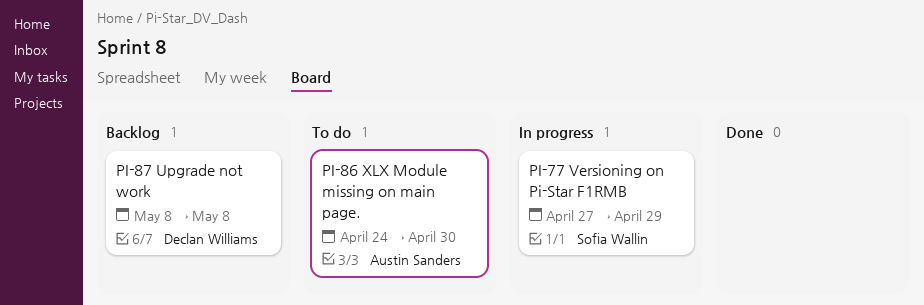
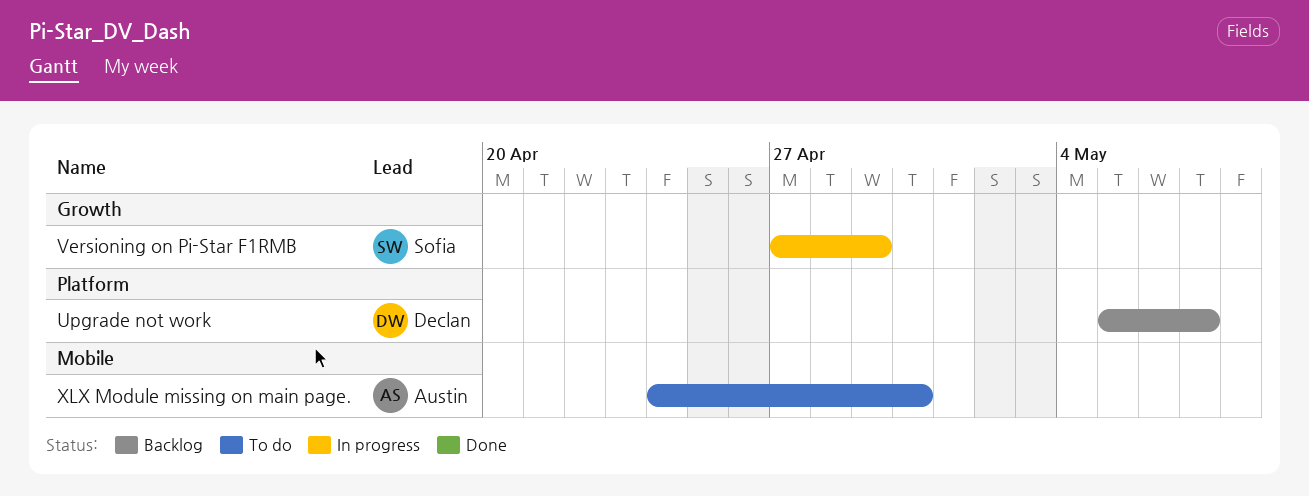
Upgrade not work, start: May 8 -> May 5
Upgrade not work, due: May 8 -> May 7

